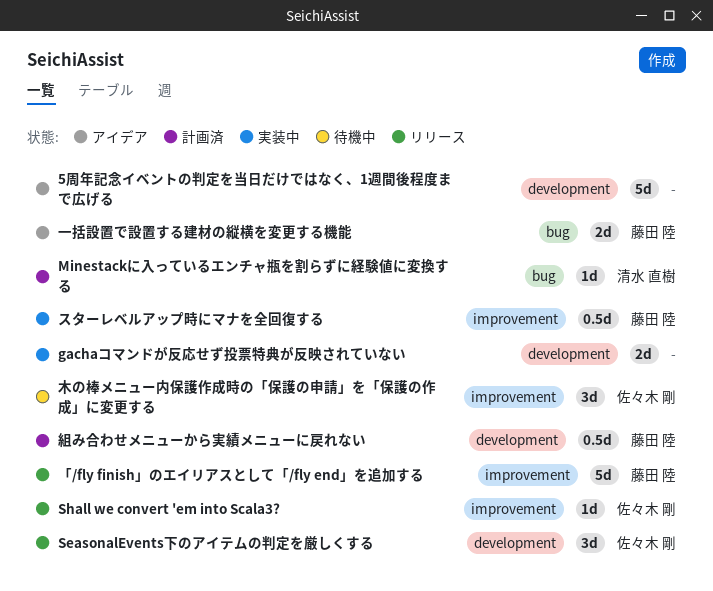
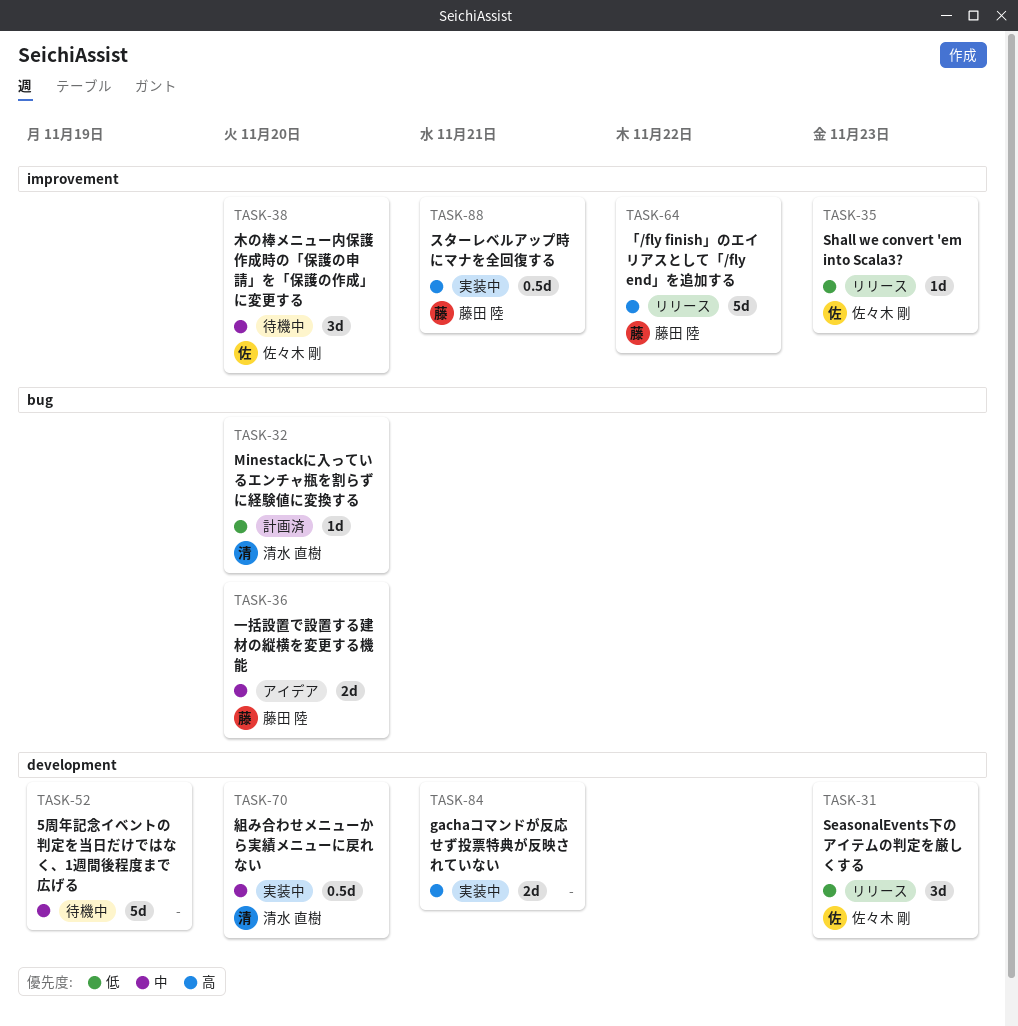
5周年記念イベントの判定を当日だけではなく、1週間後程度まで広げる, status: アイデア -> 待機中
組み合わせメニューから実績メニューに戻れない, status: 計画済 -> 実装中
組み合わせメニューから実績メニューに戻れない, owner: 藤田 陸 -> 清水 直樹

